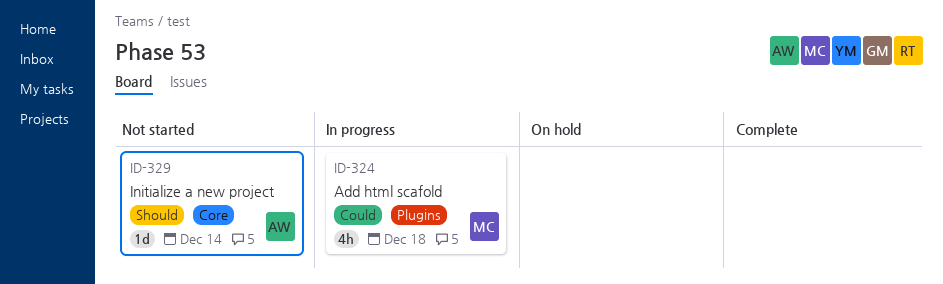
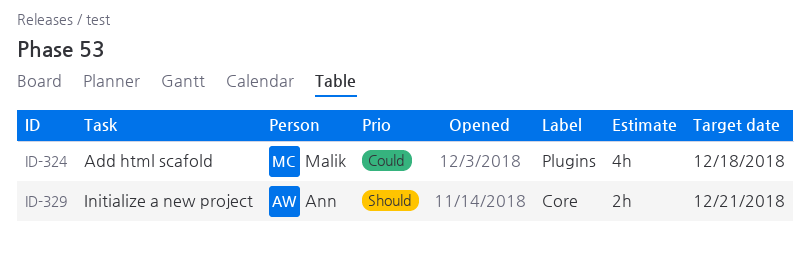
ID-329, estimate: 1d -> 2h
ID-329, due: Dec 14 -> Dec 21

